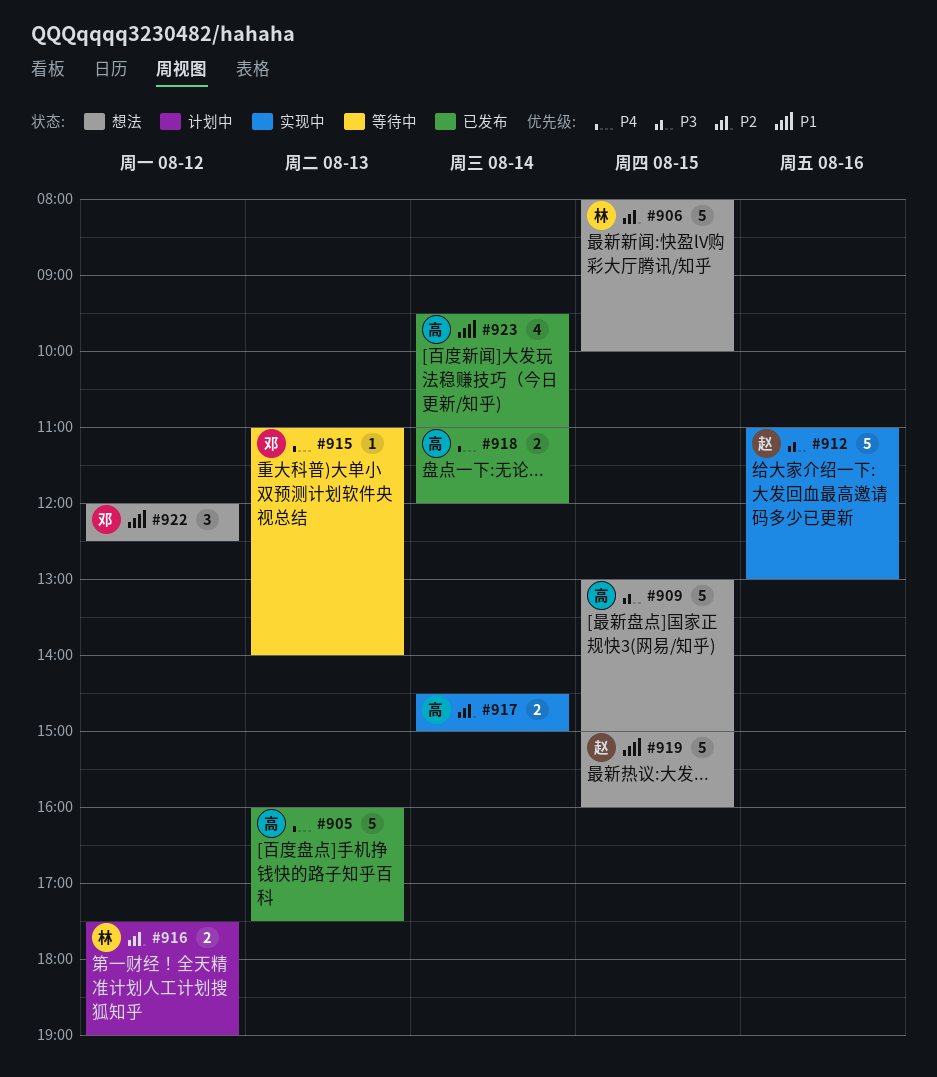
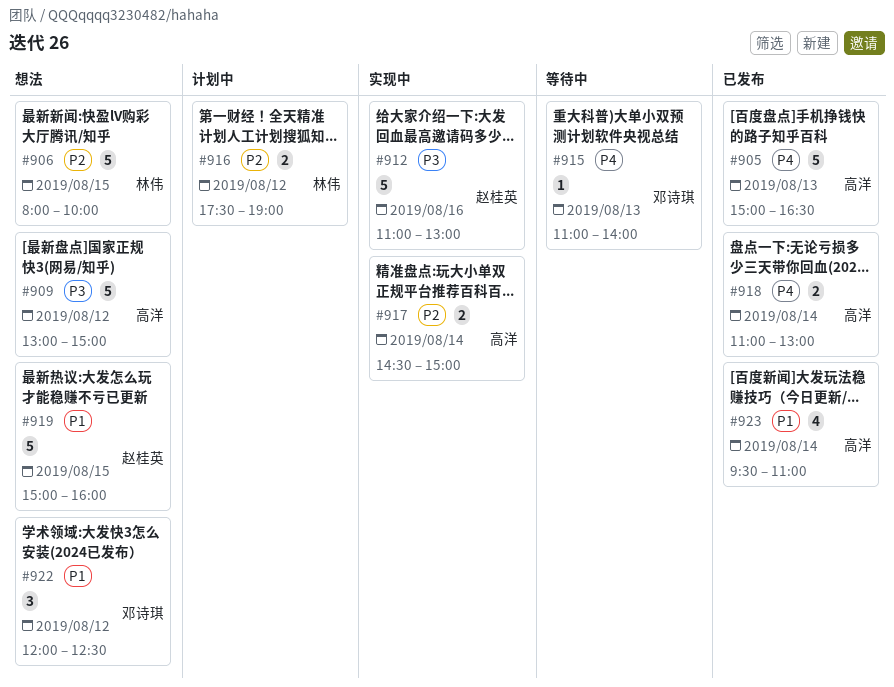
#905, begins: 16:00 -> 15:00
#905, ends: 17:30 -> 16:30
#909, day: Aug 15 -> Aug 12
#918, ends: 12:00 -> 13:00

